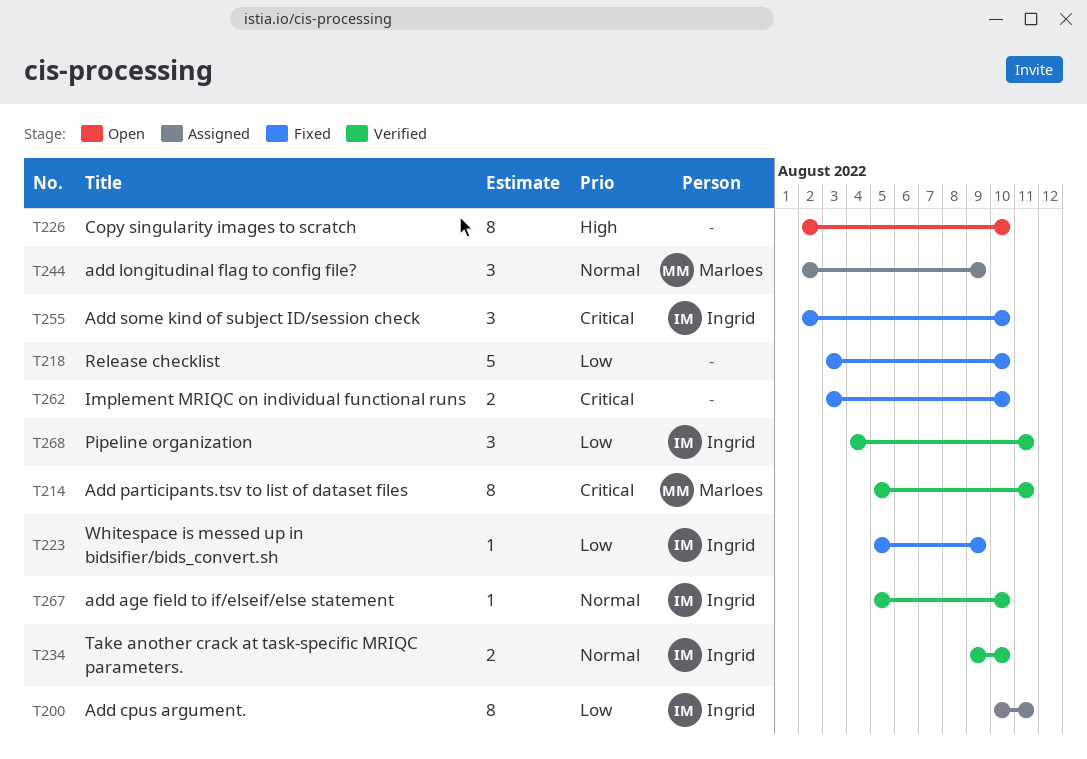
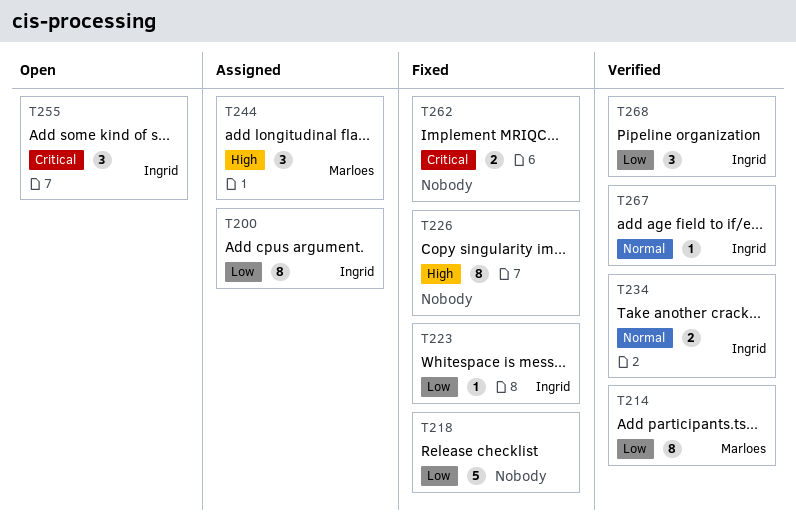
T214, priority: Critical -> Low
T226, status: Open -> Fixed
T244, priority: Normal -> High
T255, status: Fixed -> Open

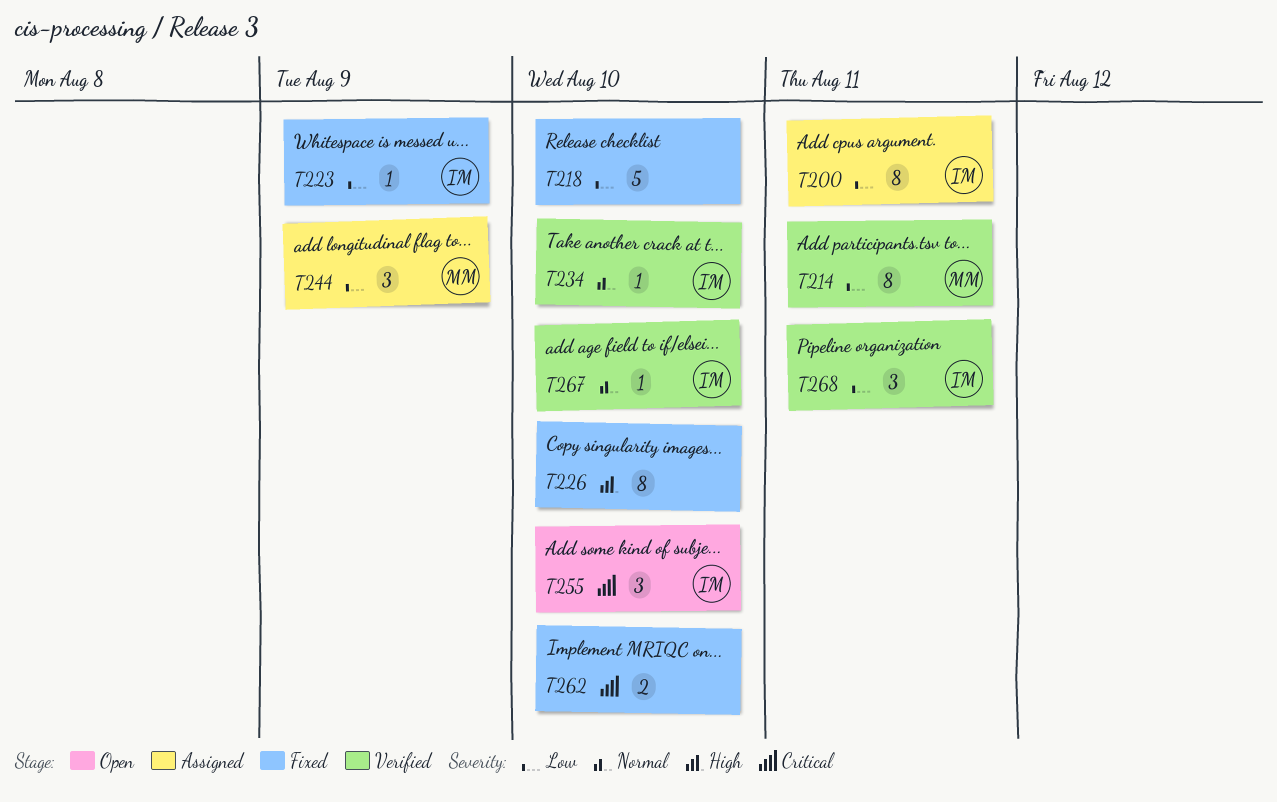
T234, estimate: 2 -> 1
T244, priority: High -> Low

